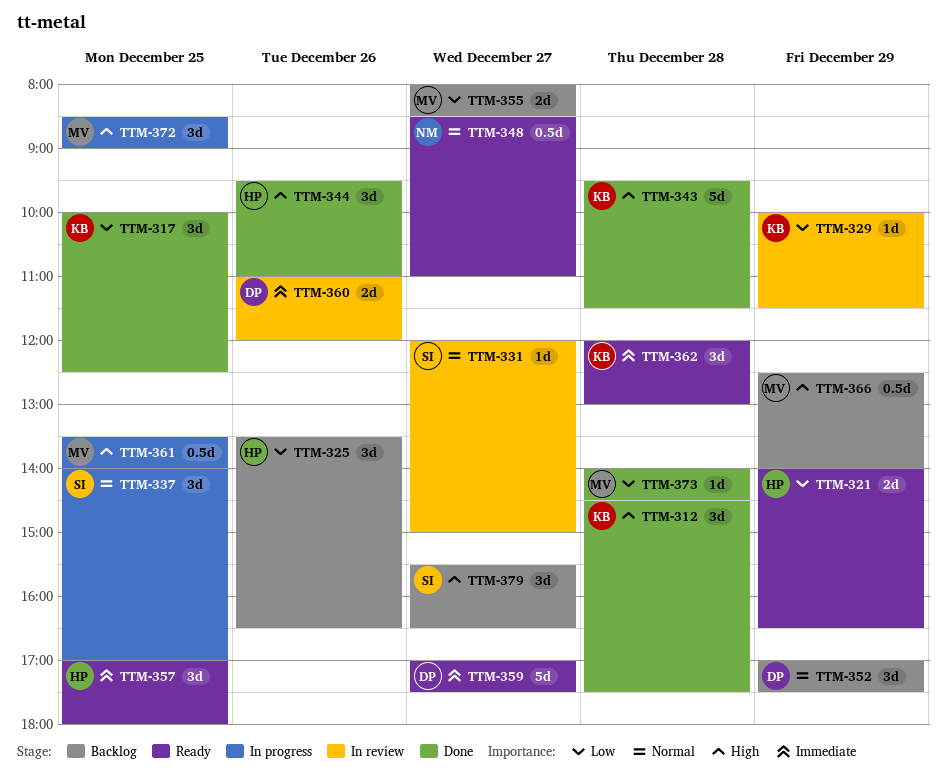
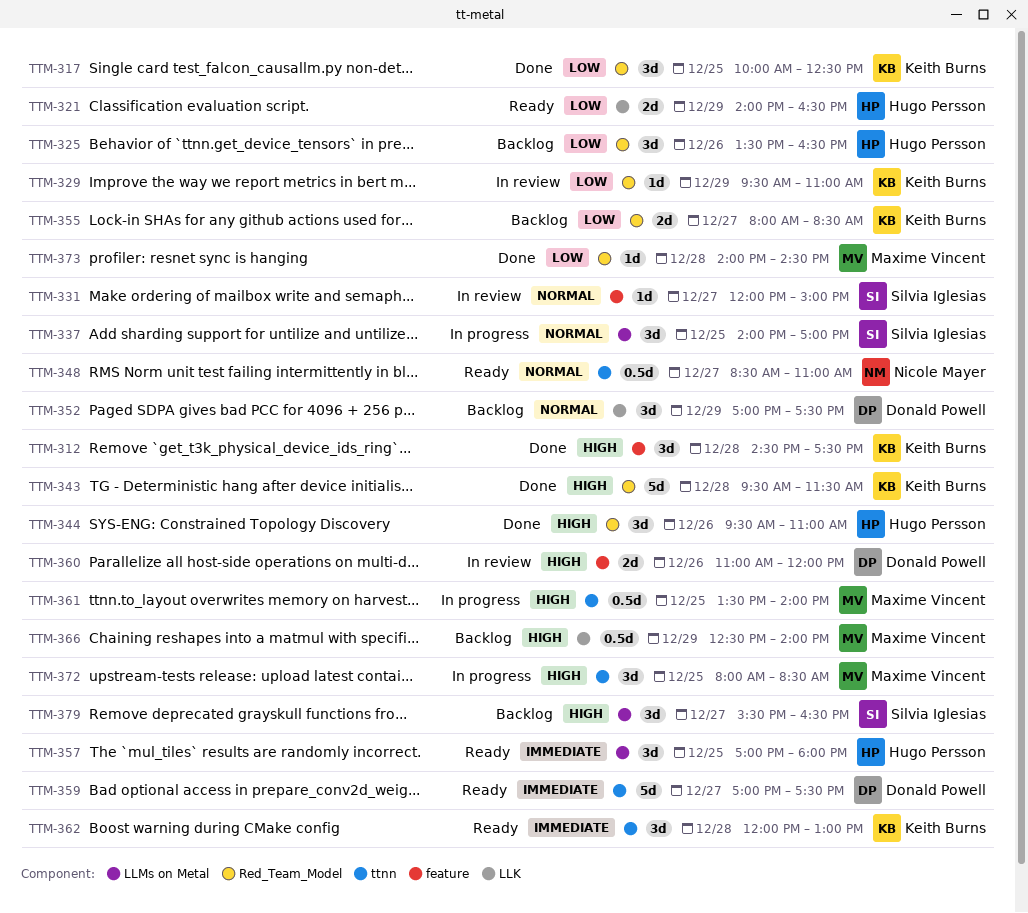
TTM-329, begins: 10:00 -> 09:30
TTM-329, ends: 11:30 -> 11:00
TTM-355, owner: Maxime Vincent -> Keith Burns
TTM-360, priority: Immediate -> High
TTM-372, begins: 08:30 -> 08:00
TTM-372, ends: 09:00 -> 08:30

